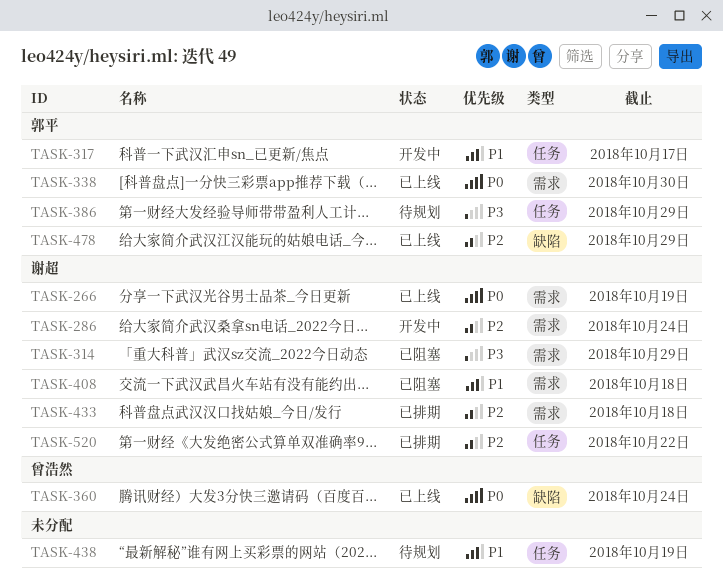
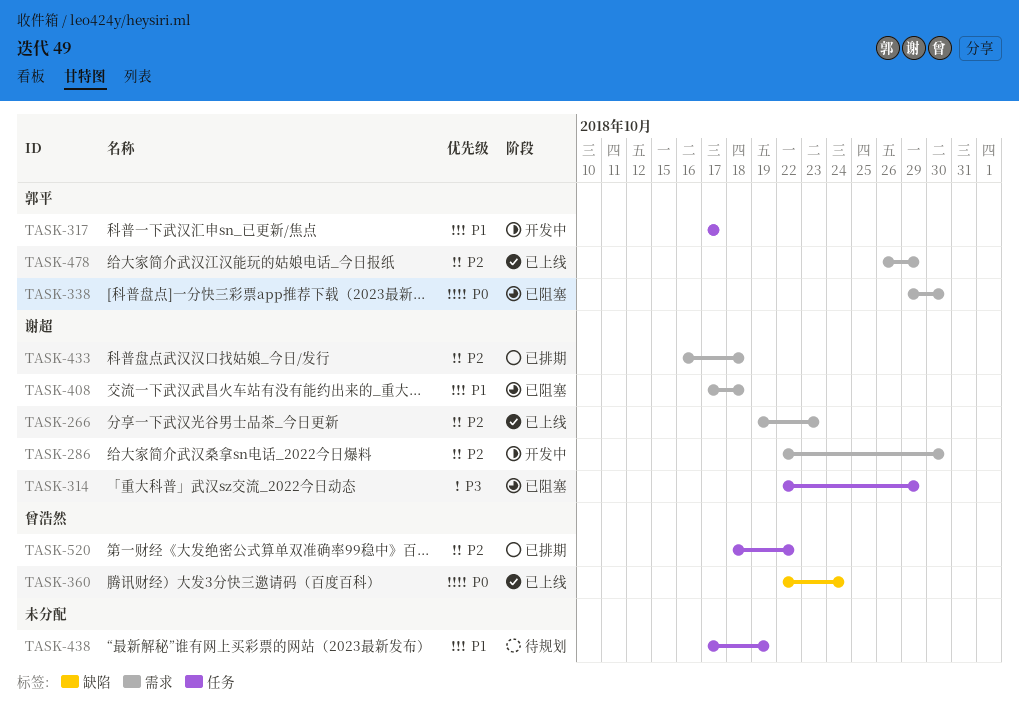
TASK-266, priority: P0 -> P2
TASK-266, due: Oct 19 -> Oct 23
TASK-286, due: Oct 24 -> Oct 30
TASK-314, label: 需求 -> 任务
TASK-338, status: 已上线 -> 已阻塞
TASK-386: present -> none
TASK-478, label: 缺陷 -> 需求
TASK-520, owner: 谢超 -> 曾浩然

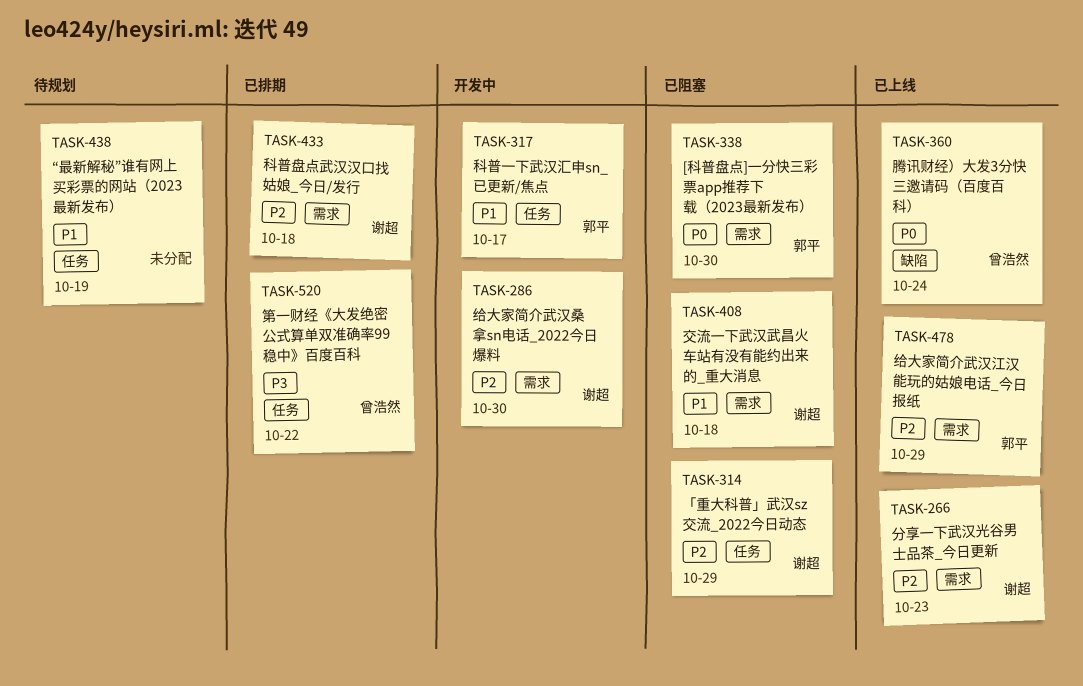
TASK-314, priority: P3 -> P2
TASK-520, priority: P2 -> P3

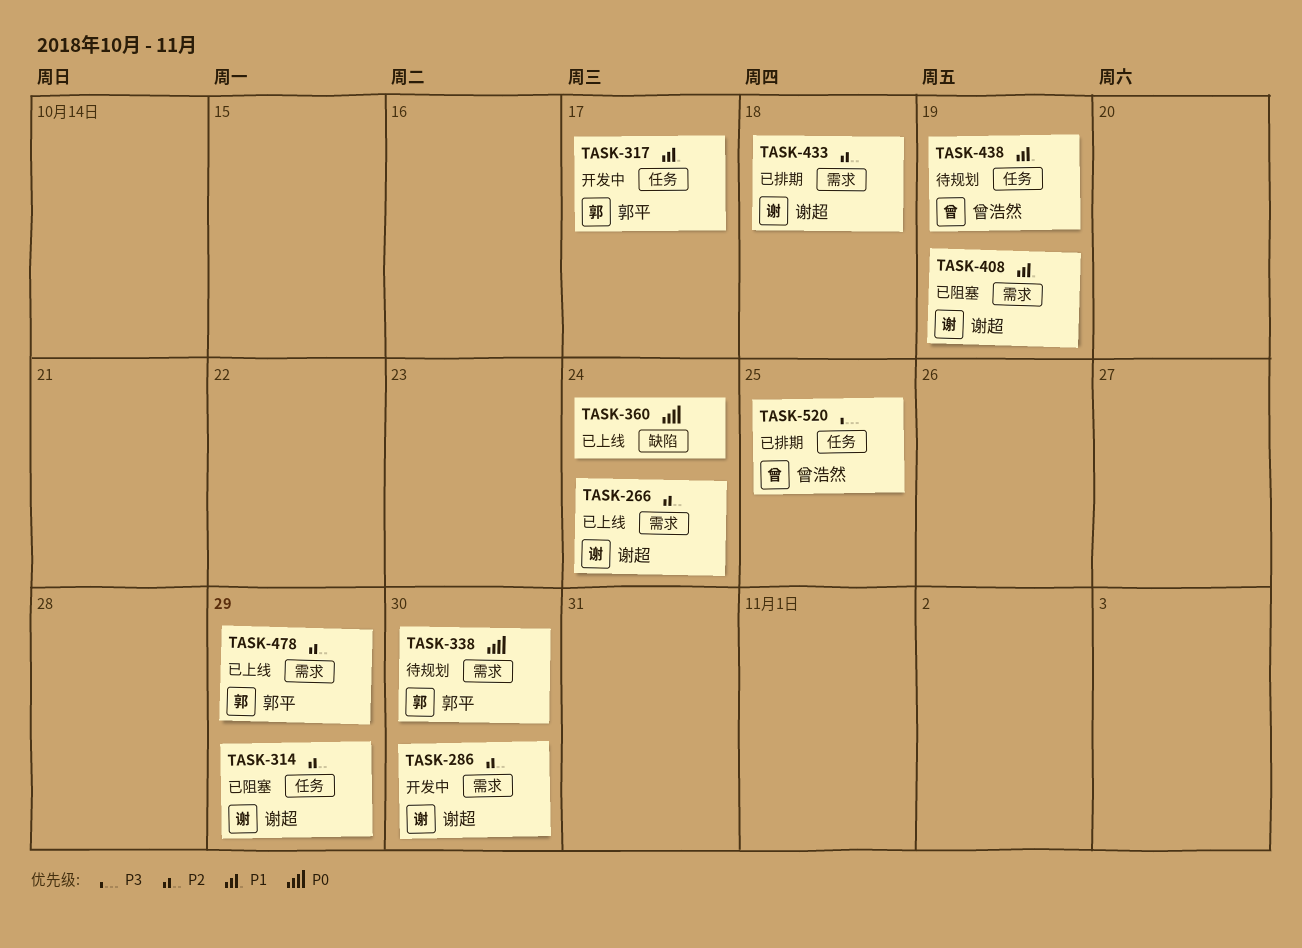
TASK-266, due: Oct 23 -> Oct 24
TASK-338, status: 已阻塞 -> 待规划
TASK-360, owner: 曾浩然 -> none
TASK-408, due: Oct 18 -> Oct 19
TASK-438, owner: none -> 曾浩然
TASK-520, due: Oct 22 -> Oct 25

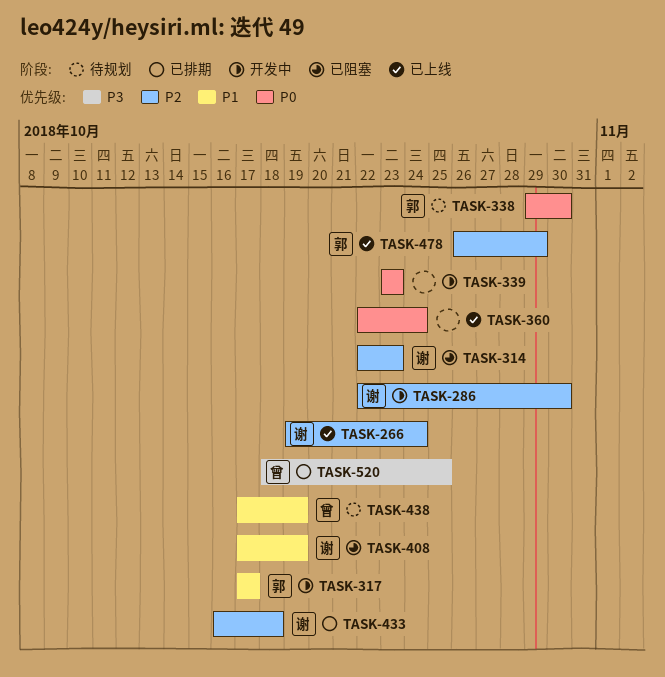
TASK-314, due: Oct 29 -> Oct 23
TASK-339: none -> present

